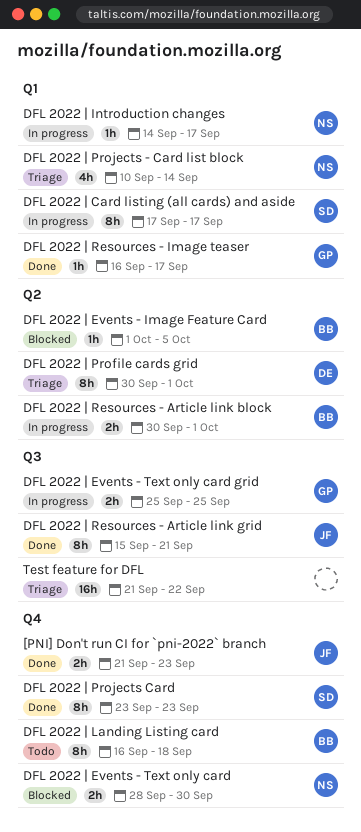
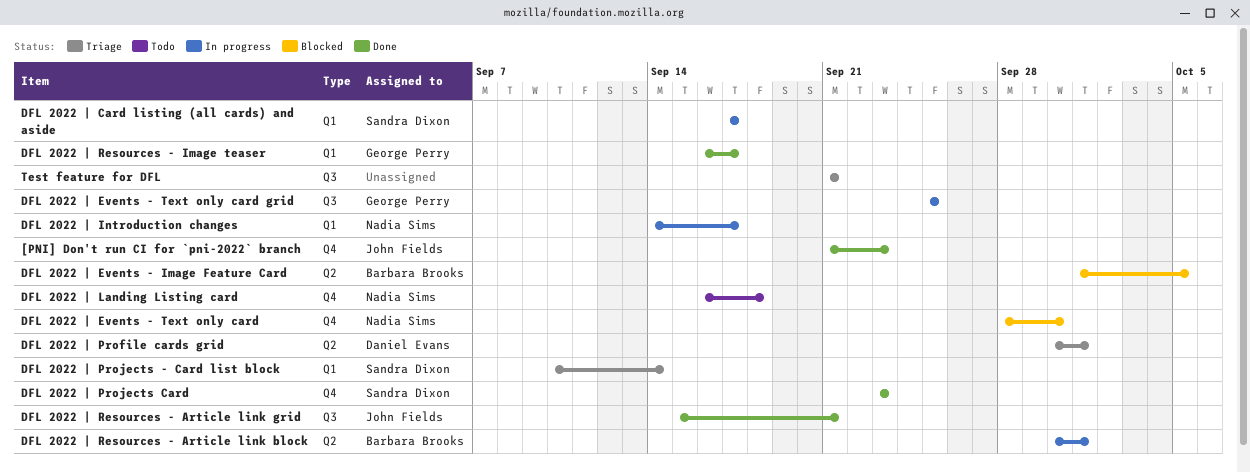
DFL 2022 | Landing Listing card, owner: Barbara Brooks -> Nadia Sims
DFL 2022 | Projects - Card list block, owner: Nadia Sims -> Sandra Dixon
Test feature for DFL, due: Sep 22 -> Sep 21

